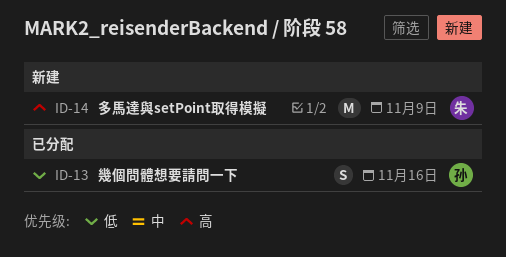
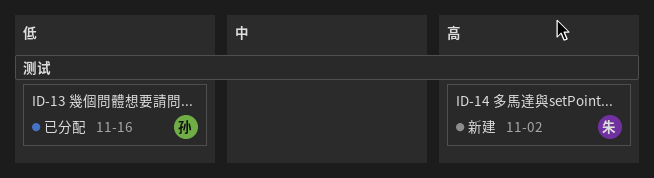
ID-14, due: Nov 9 -> Nov 2

